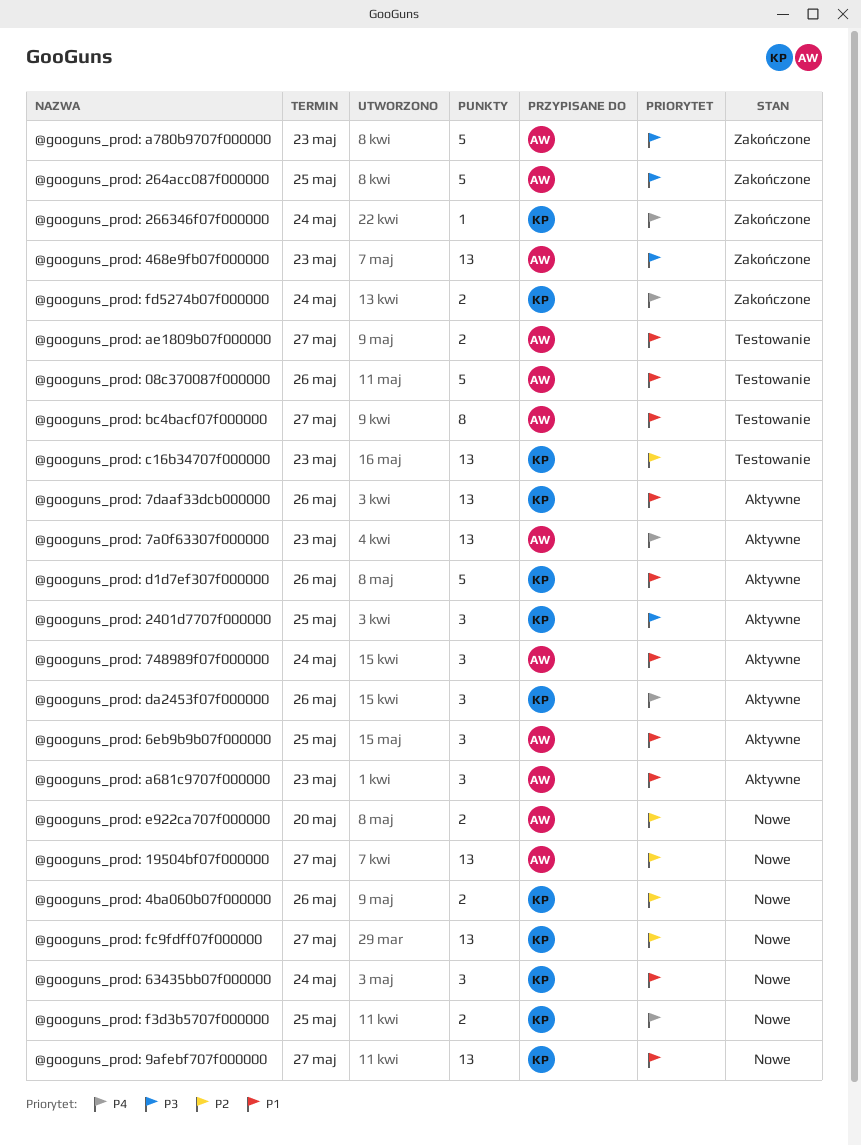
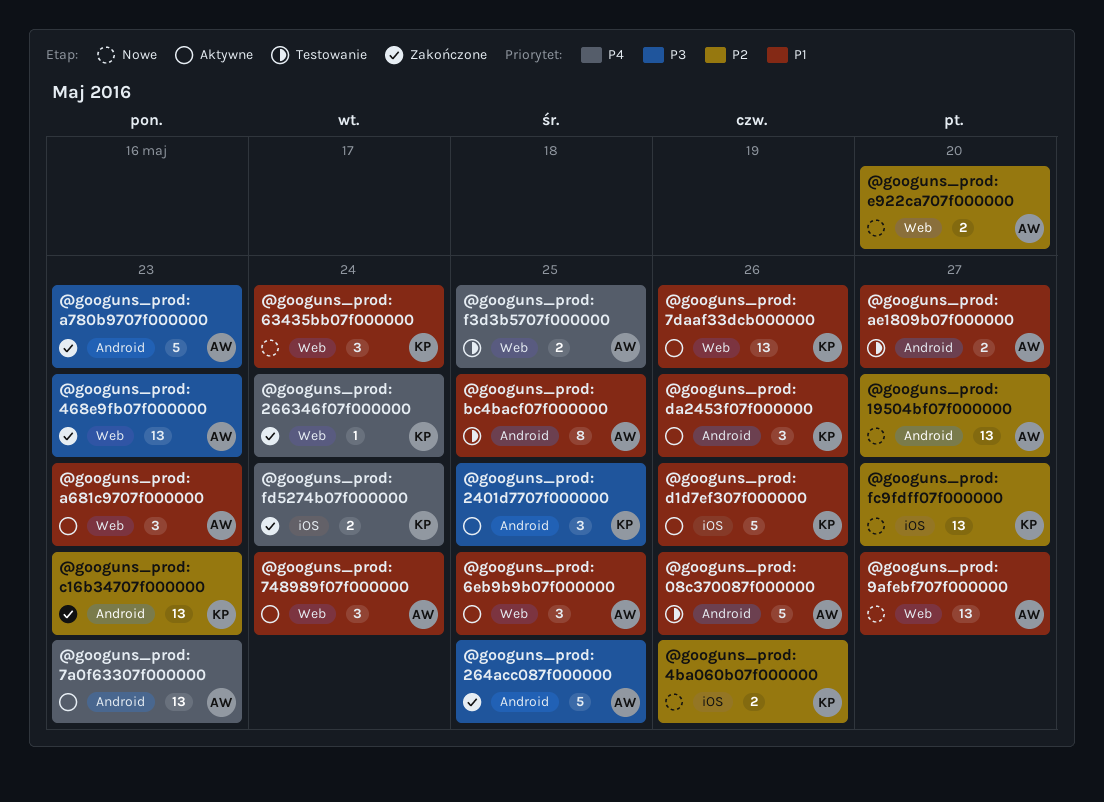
@googuns_prod: 9afebf707f000000, owner: KP -> AW
@googuns_prod: bc4bacf07f000000, due: May 27 -> May 25
@googuns_prod: c16b34707f000000, status: Testowanie -> Zakończone
@googuns_prod: da2453f07f000000, priority: P4 -> P1
@googuns_prod: f3d3b5707f000000, status: Nowe -> Testowanie
@googuns_prod: f3d3b5707f000000, owner: KP -> AW

